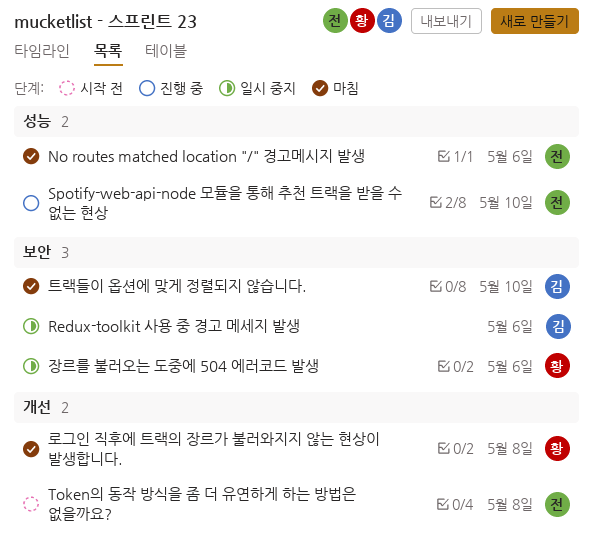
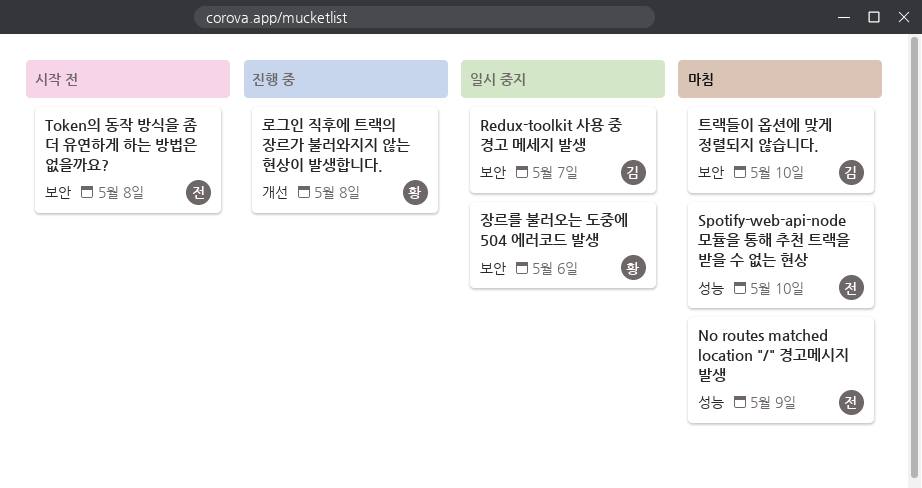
No routes matched location "/" 경고메시지 발생, due: May 6 -> May 9
Redux-toolkit 사용 중 경고 메세지 발생, due: May 6 -> May 7
Spotify-web-api-node 모듈을 통해 추천 트랙을 받을 수 없는 현상, status: 진행 중 -> 마침
Token의 동작 방식을 좀 더 유연하게 하는 방법은 없을까요?, label: 개선 -> 보안
로그인 직후에 트랙의 장르가 불러와지지 않는 현상이 발생합니다., status: 마침 -> 진행 중

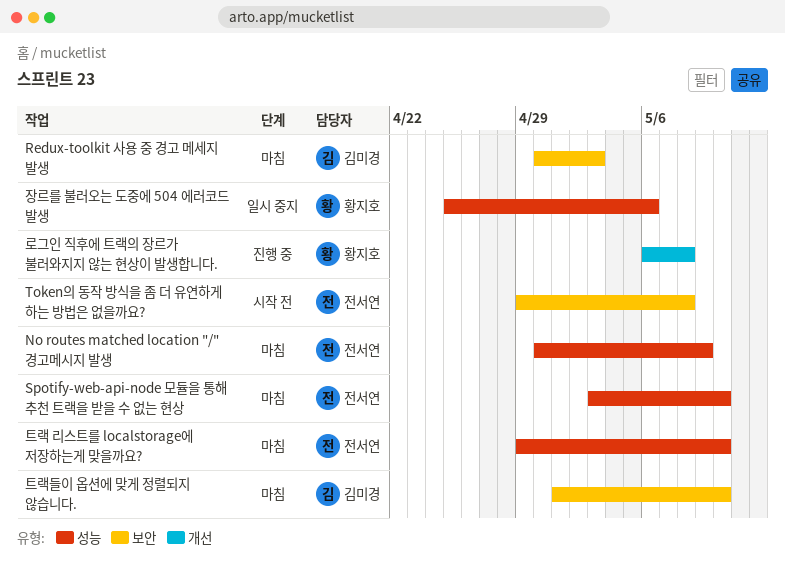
Redux-toolkit 사용 중 경고 메세지 발생, status: 일시 중지 -> 마침
Redux-toolkit 사용 중 경고 메세지 발생, due: May 7 -> May 3
장르를 불러오는 도중에 504 에러코드 발생, label: 보안 -> 성능
트랙 리스트를 localstorage에 저장하는게 맞을까요?: none -> present

